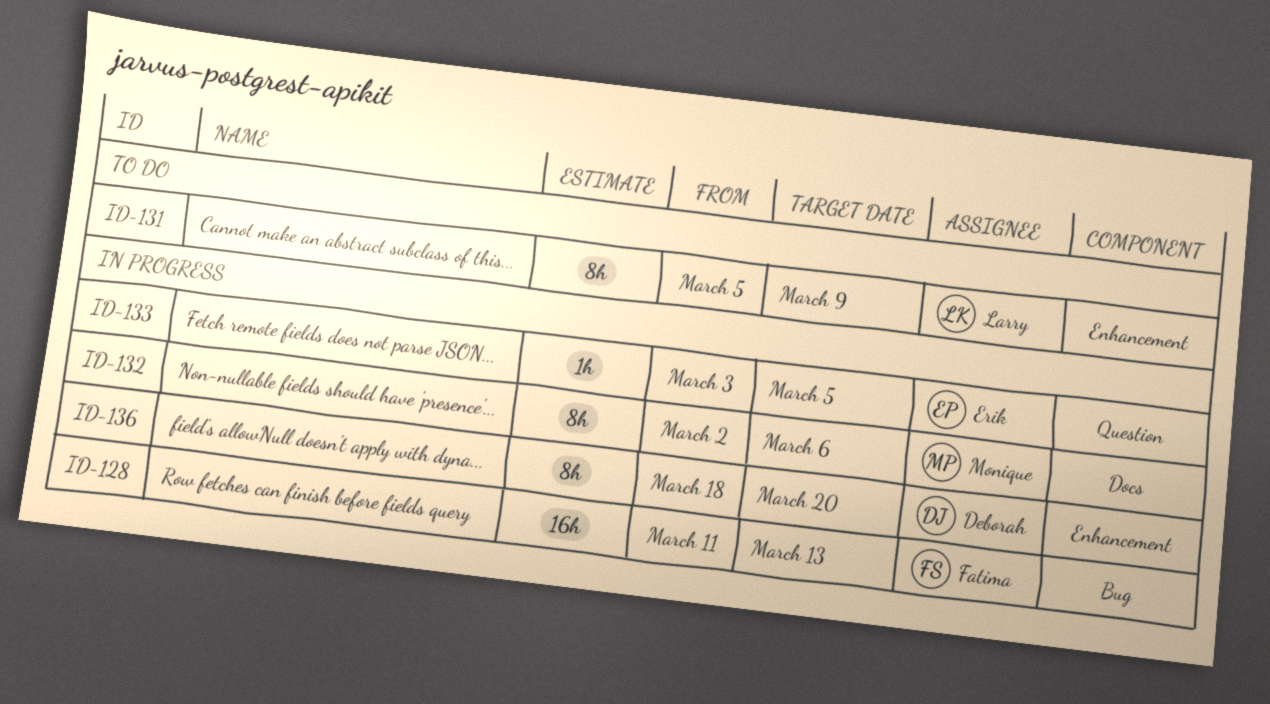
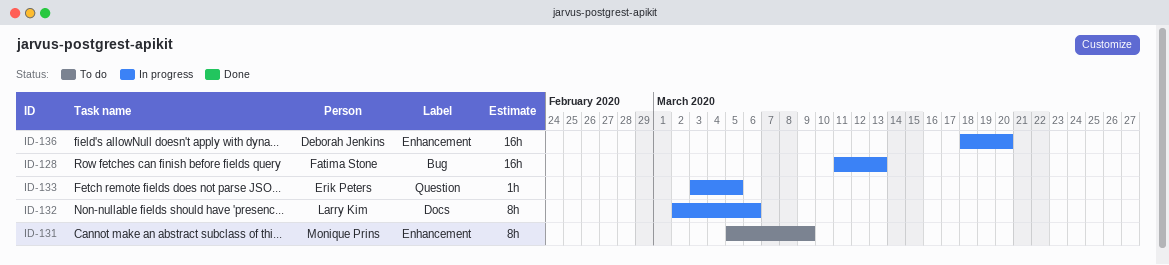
ID-131, owner: Larry Kim -> Monique Prins
ID-132, owner: Monique Prins -> Larry Kim
ID-136, estimate: 8h -> 16h

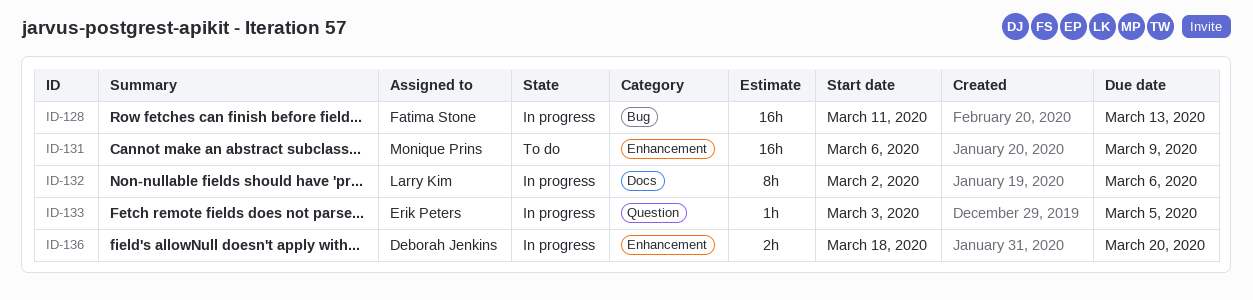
ID-131, estimate: 8h -> 16h
ID-131, start: Mar 5 -> Mar 6
ID-136, estimate: 16h -> 2h

